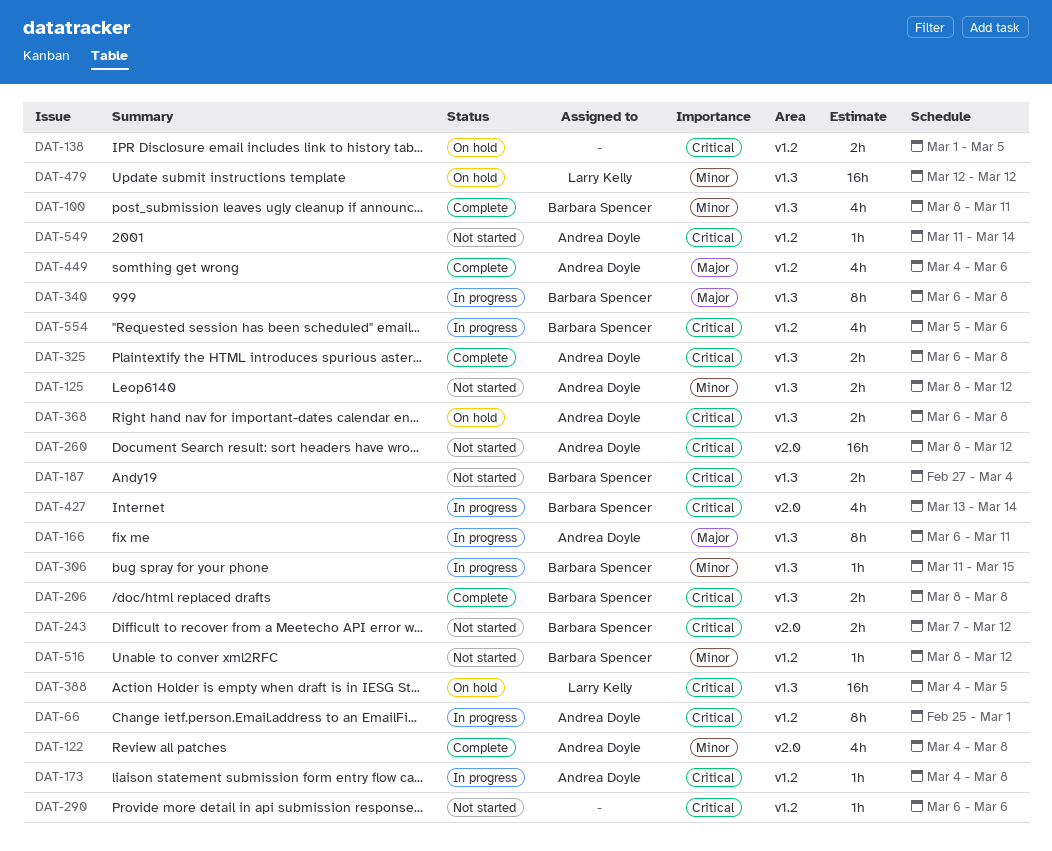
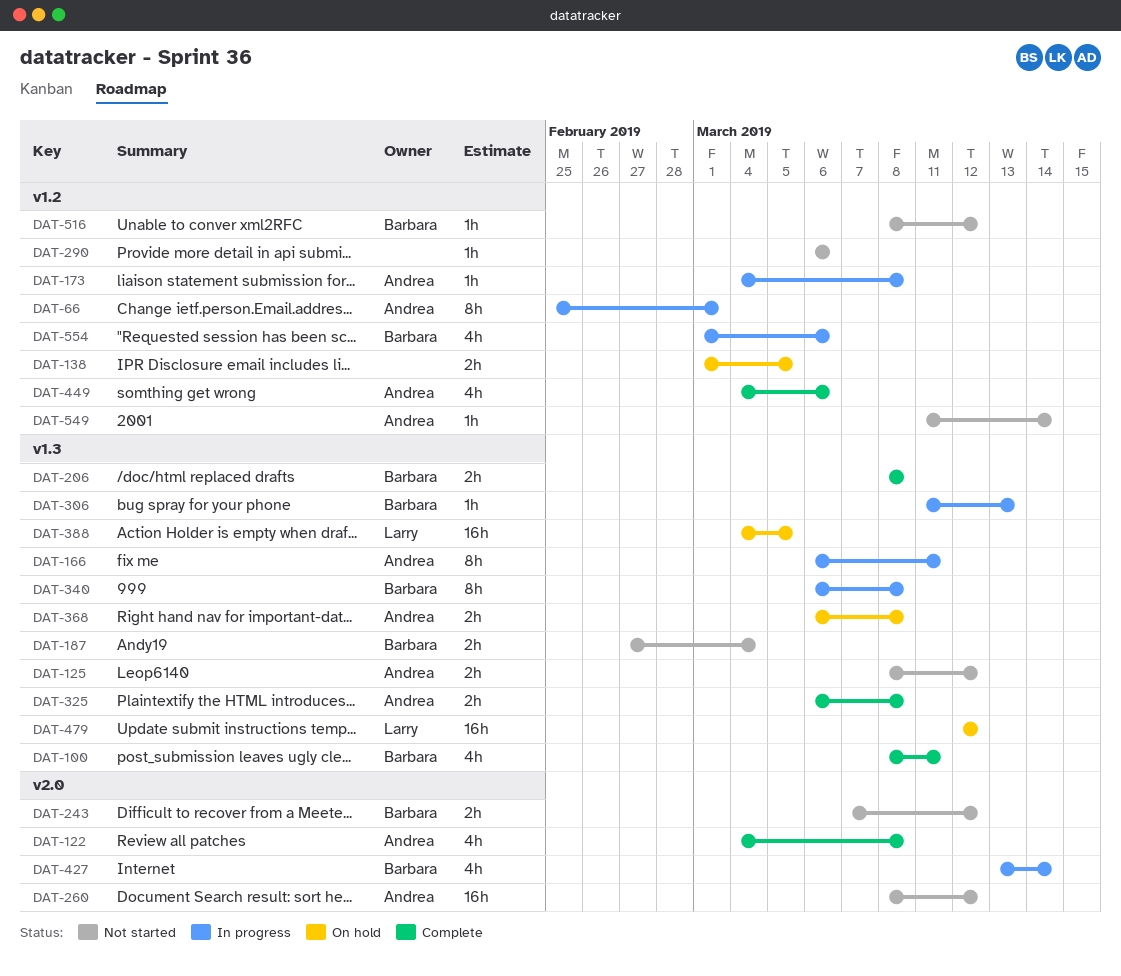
DAT-306, due: Mar 15 -> Mar 13
DAT-554, start: Mar 5 -> Mar 1

